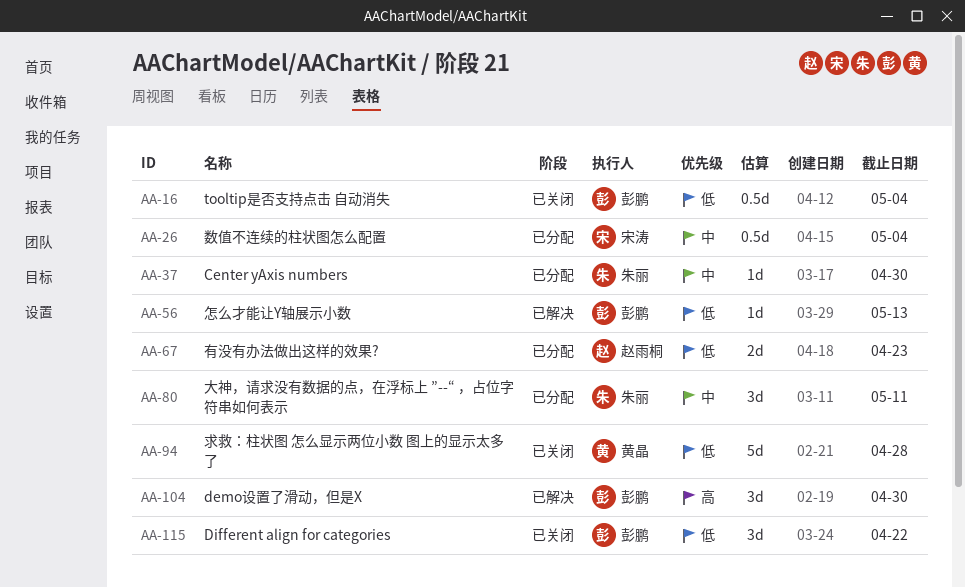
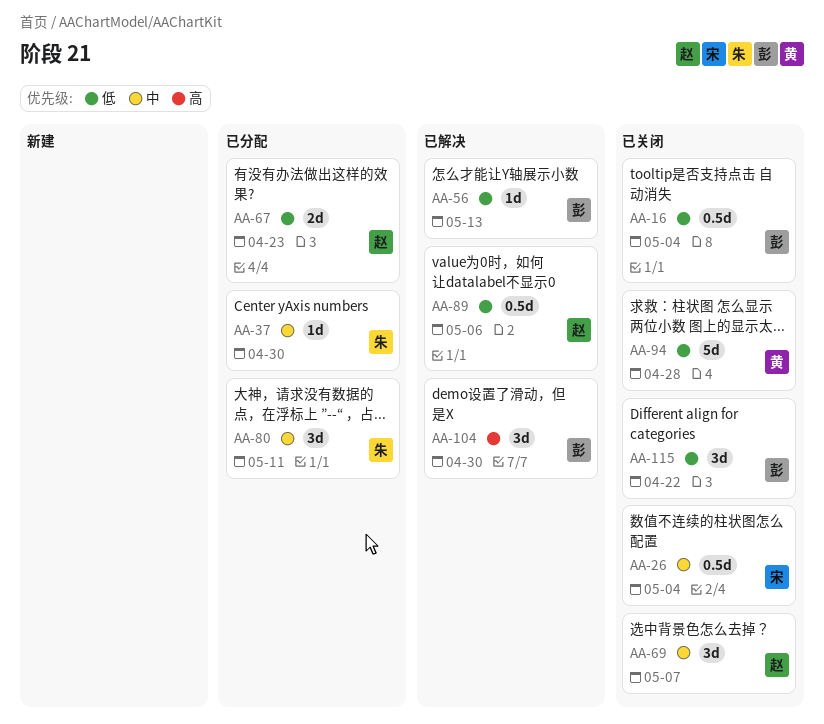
AA-26, status: 已分配 -> 已关闭
AA-69: none -> present
AA-89: none -> present

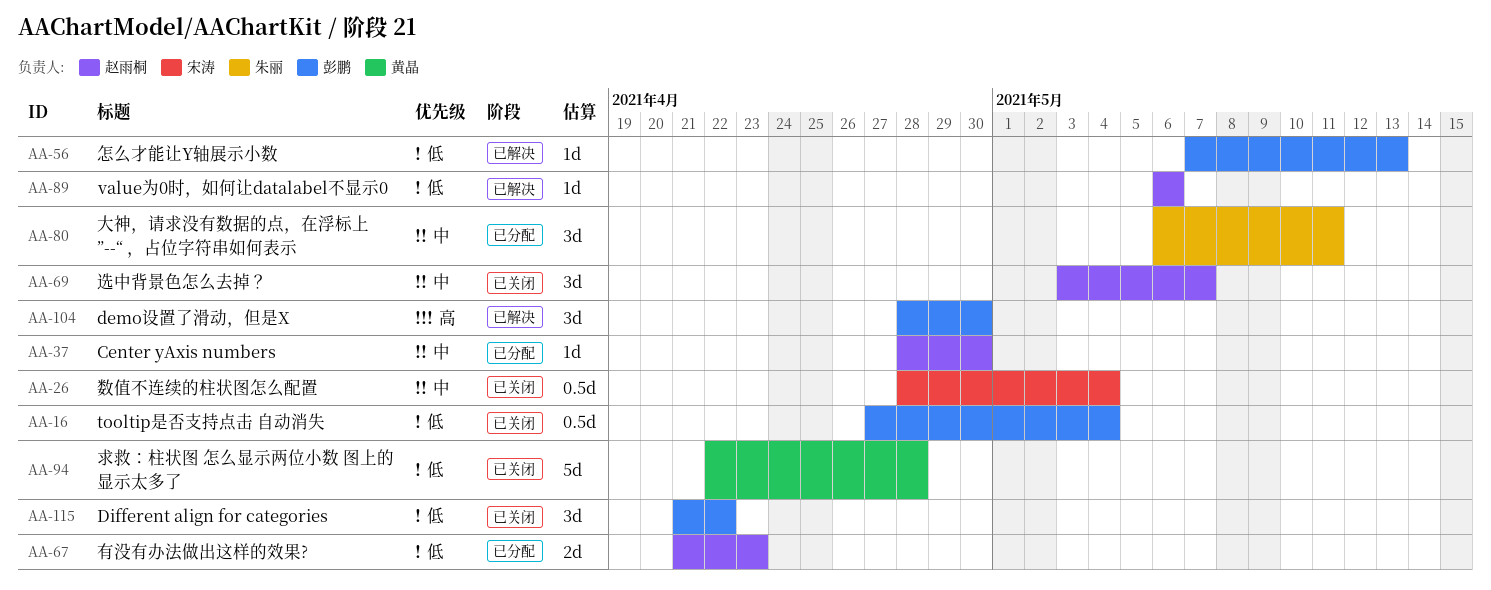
AA-37, owner: 朱丽 -> 赵雨桐
AA-89, estimate: 0.5d -> 1d

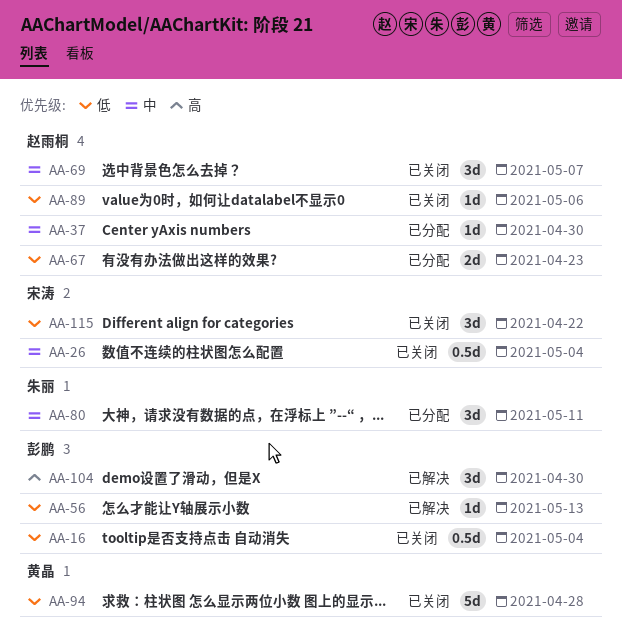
AA-89, status: 已解决 -> 已关闭
AA-115, owner: 彭鹏 -> 宋涛

